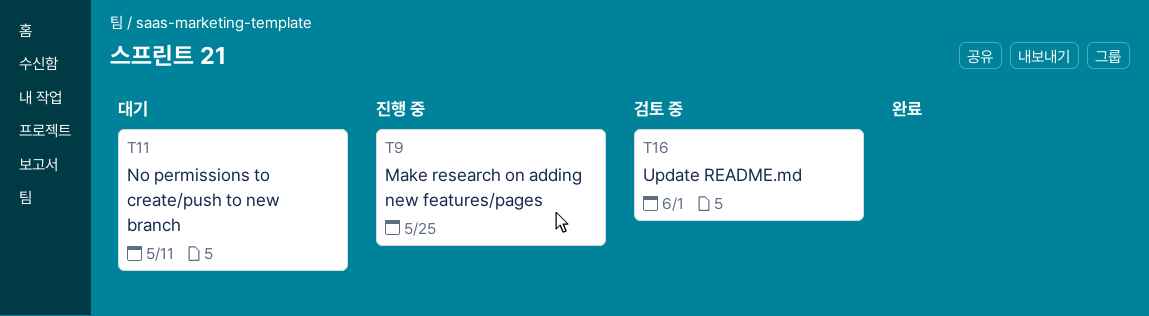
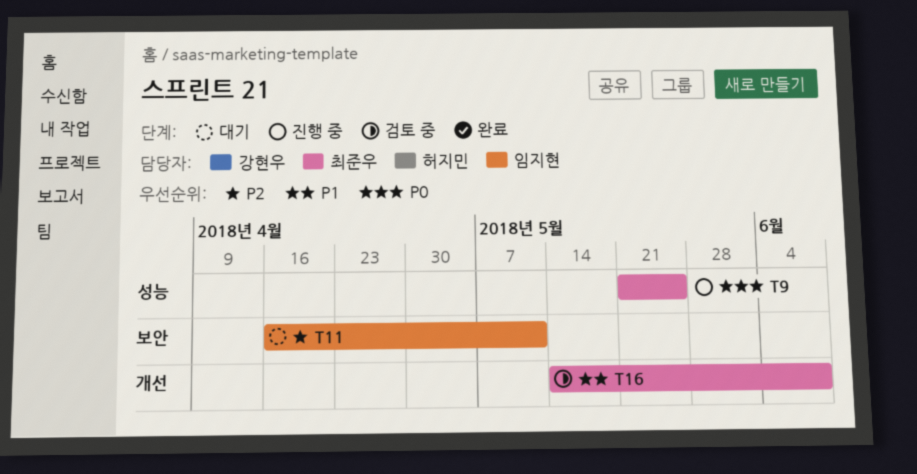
T16, due: Jun 1 -> Jun 8

